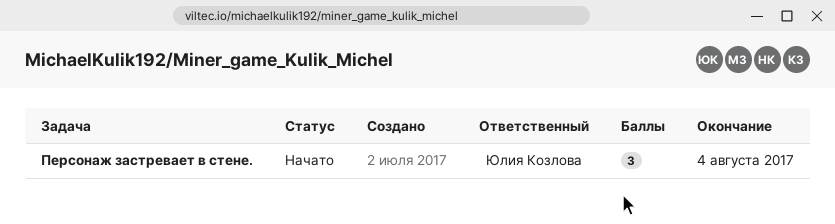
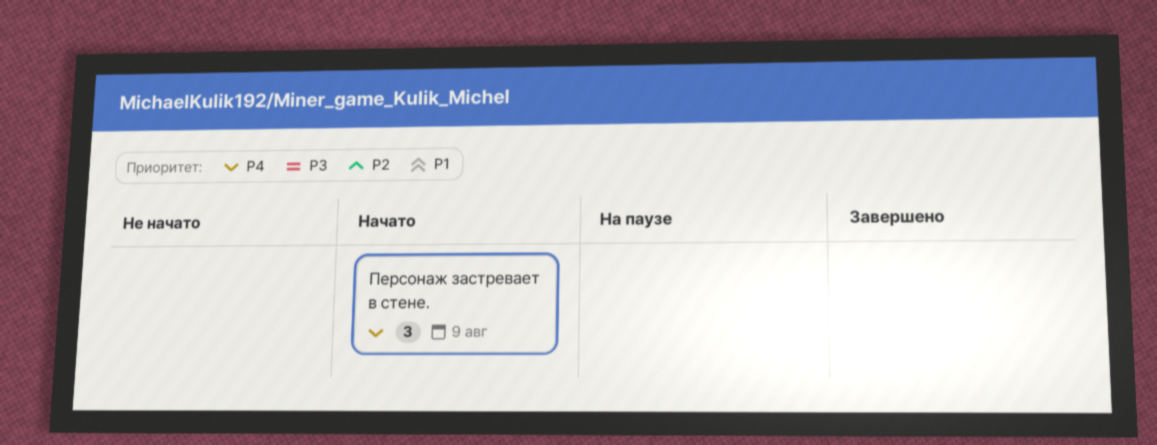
Персонаж застревает в стене., due: Aug 4 -> Aug 9

